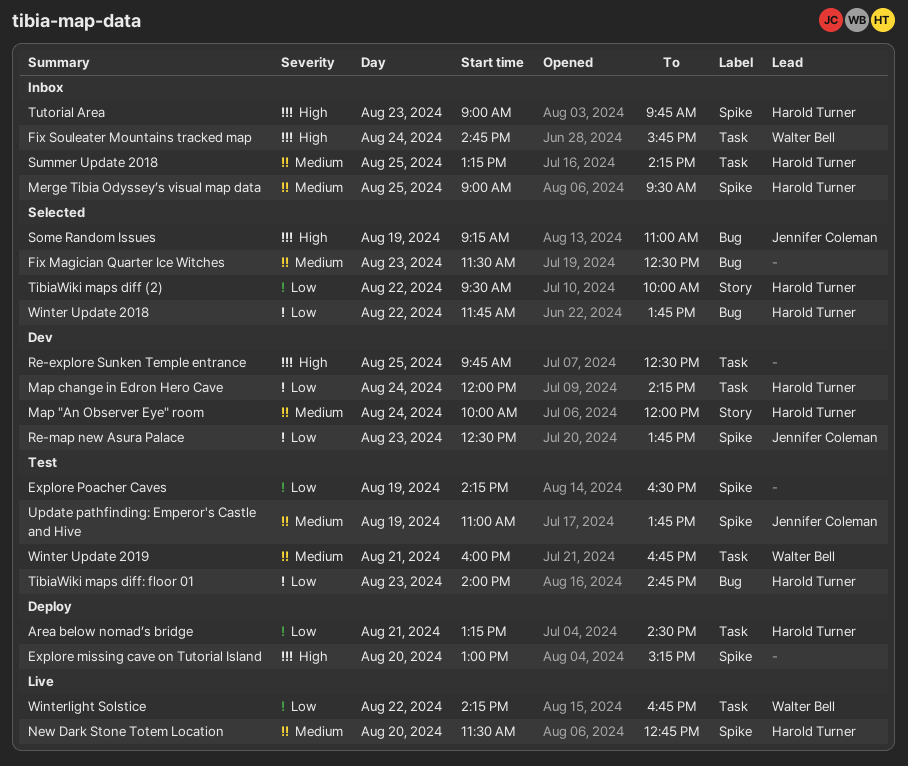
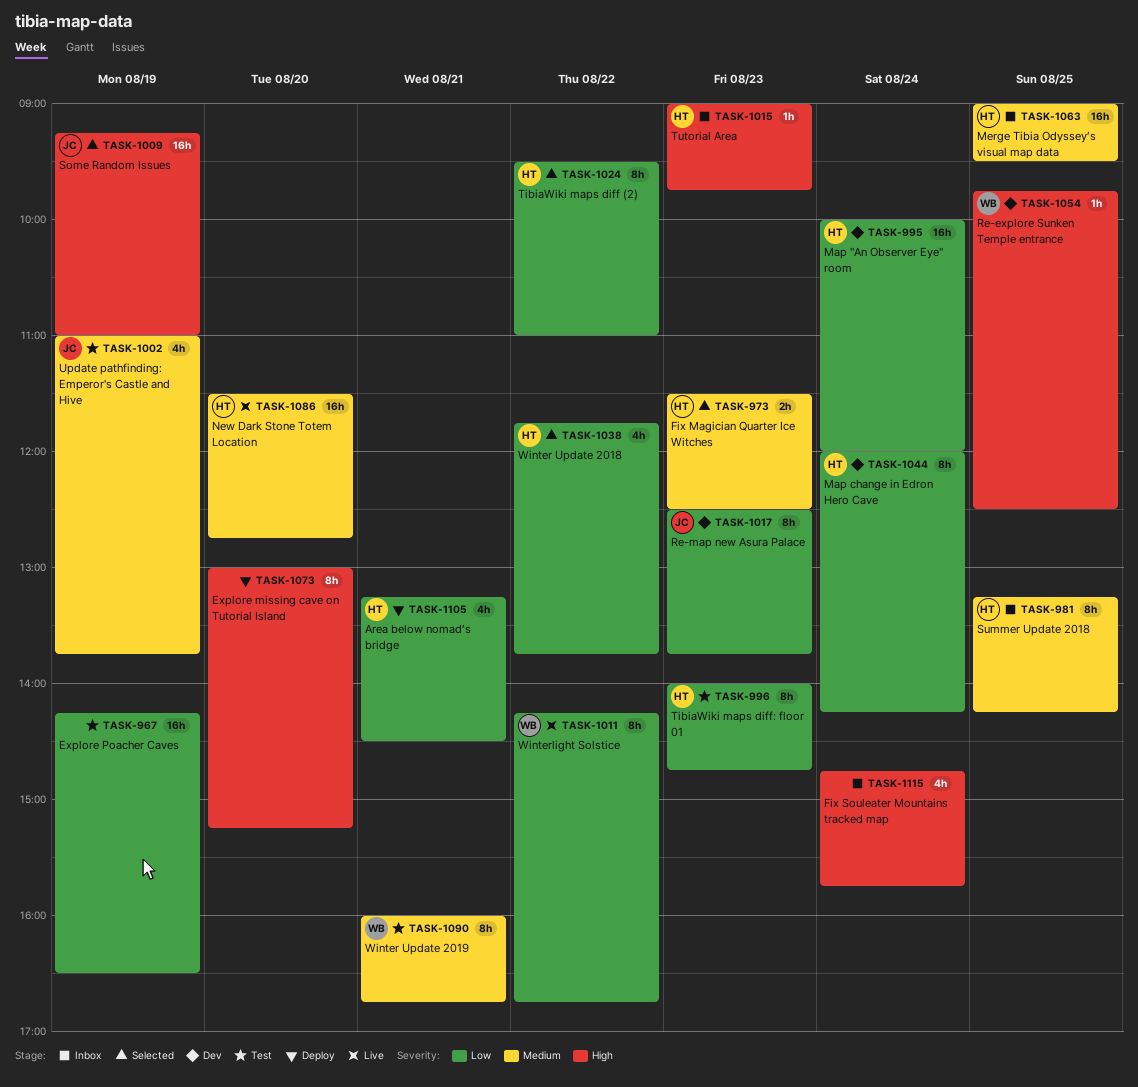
Fix Magician Quarter Ice Witches, owner: none -> Harold Turner
Fix Souleater Mountains tracked map, owner: Walter Bell -> none
Map "An Observer Eye" room, priority: Medium -> Low
Re-explore Sunken Temple entrance, owner: none -> Walter Bell
TibiaWiki maps diff (2), ends: 10:00 -> 11:00

